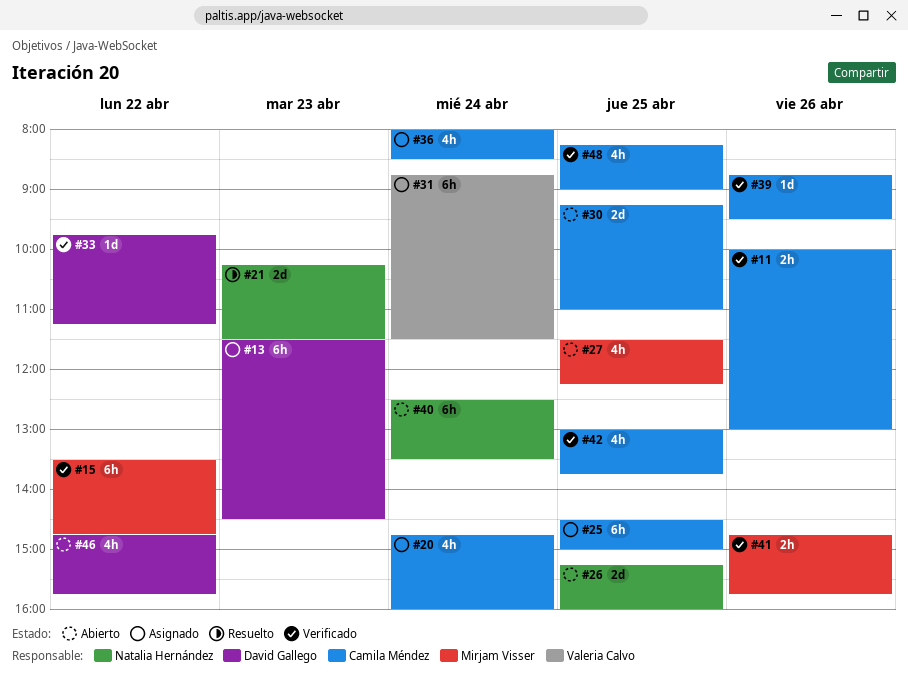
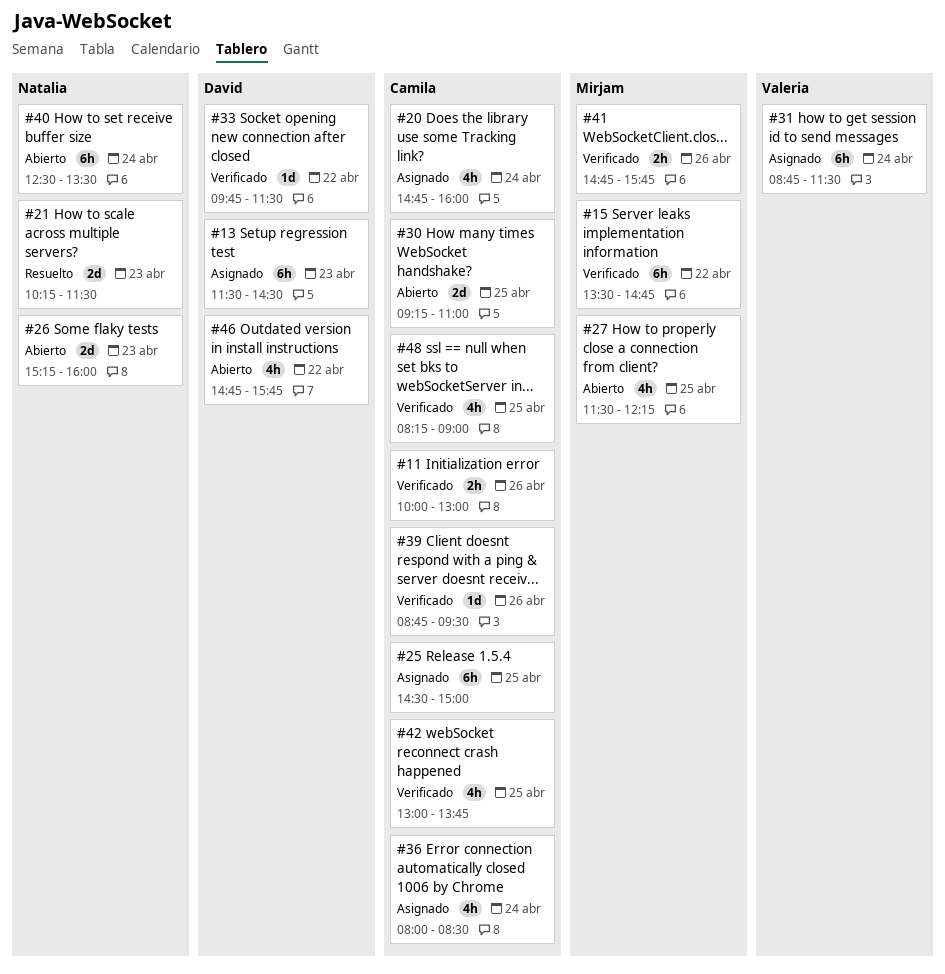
#26, day: Apr 25 -> Apr 23
#33, ends: 11:15 -> 11:30

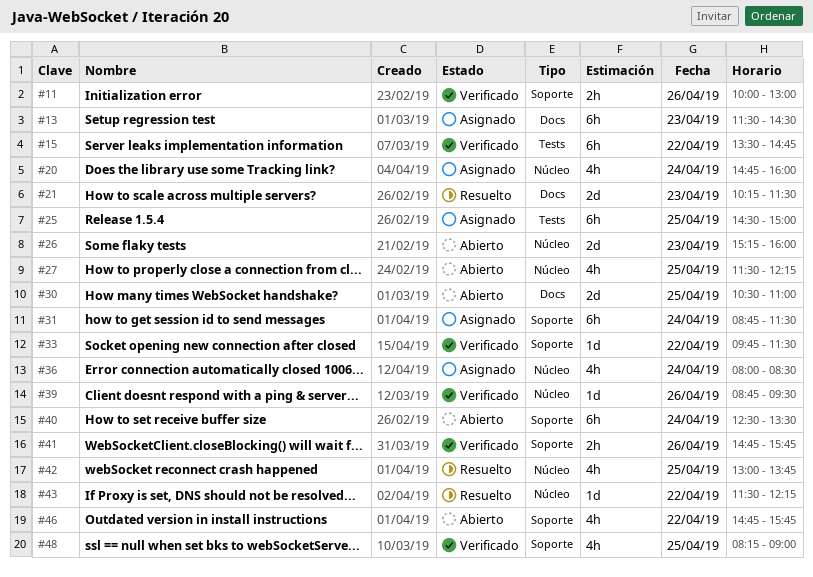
#30, begins: 09:15 -> 10:30
#42, status: Verificado -> Resuelto
#43: none -> present

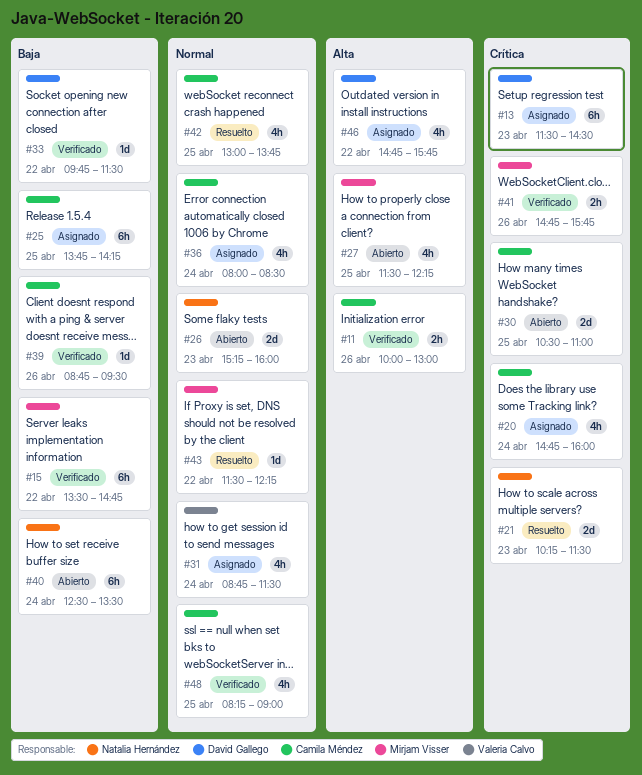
#25, begins: 14:30 -> 13:45
#25, ends: 15:00 -> 14:15
#31, estimate: 6h -> 4h
#46, status: Abierto -> Asignado

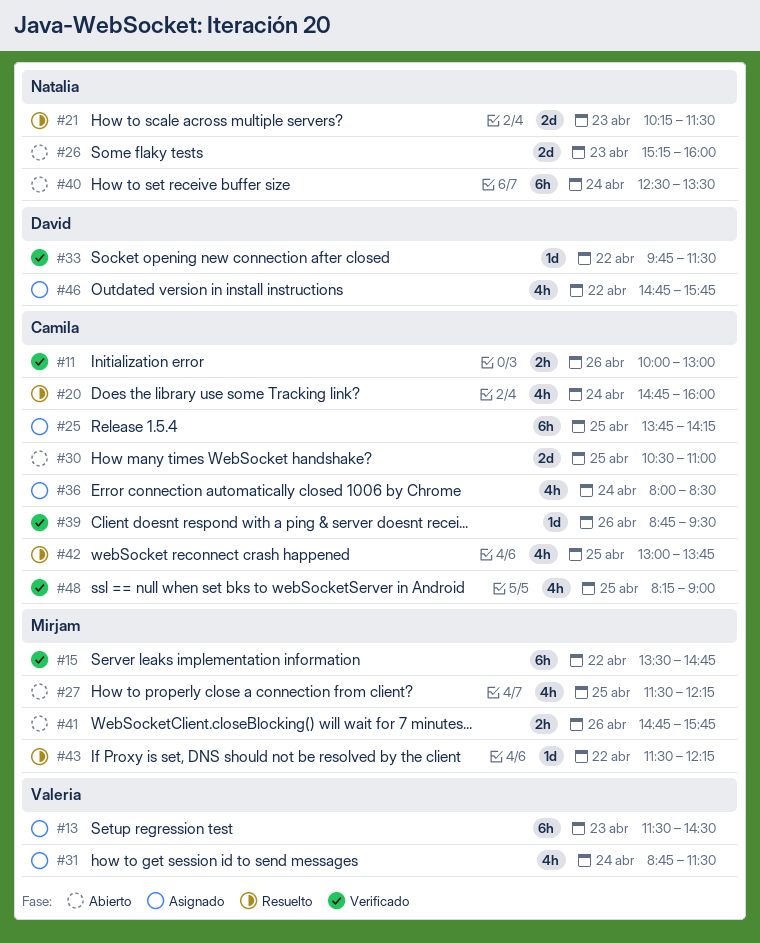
#13, owner: David Gallego -> Valeria Calvo
#20, status: Asignado -> Resuelto
#41, status: Verificado -> Abierto

